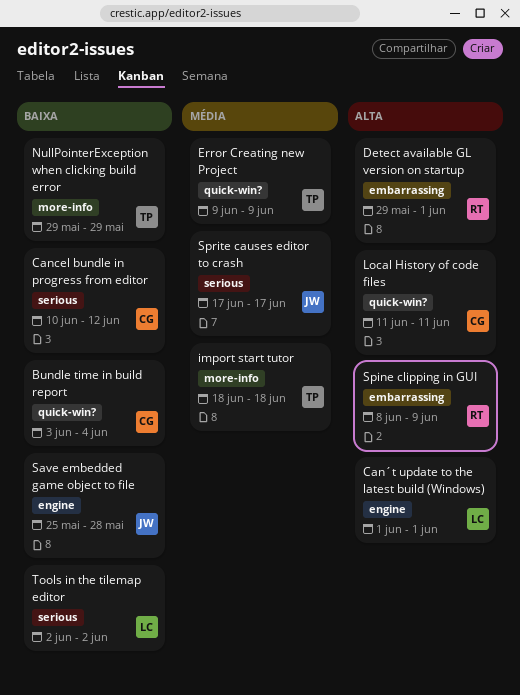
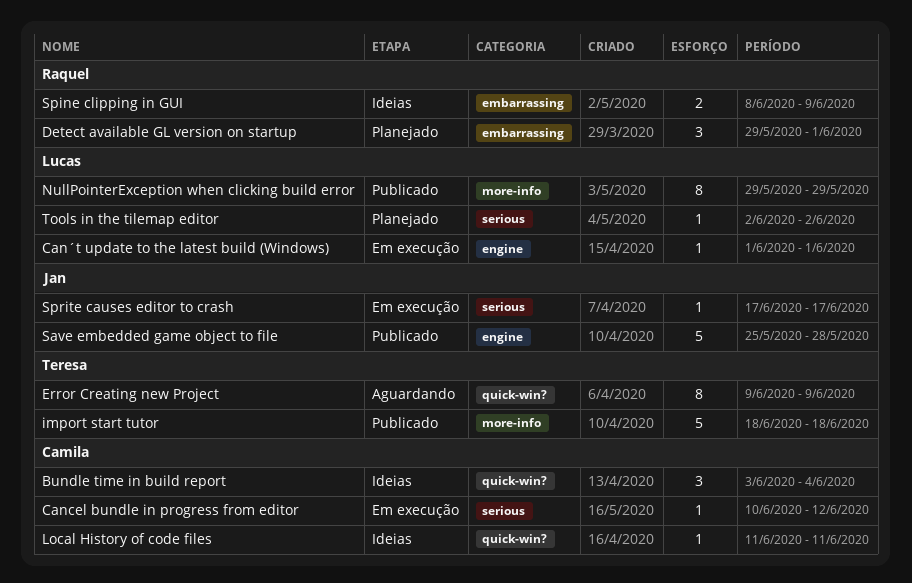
NullPointerException when clicking build error, owner: Teresa -> Lucas

